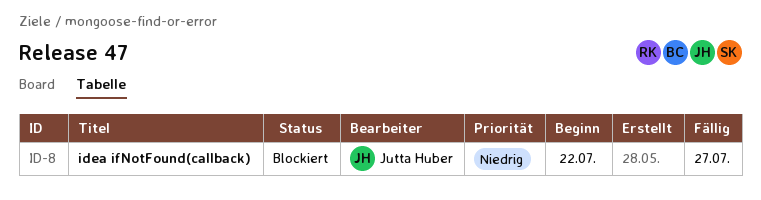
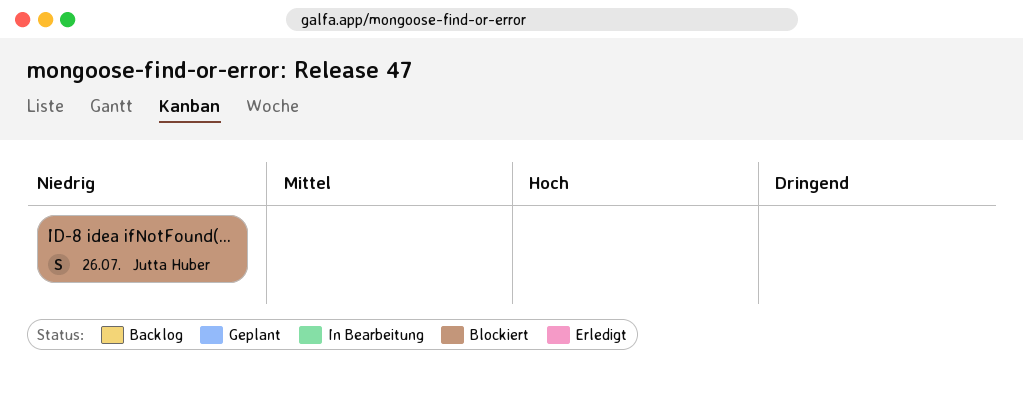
ID-8, due: Jul 27 -> Jul 26

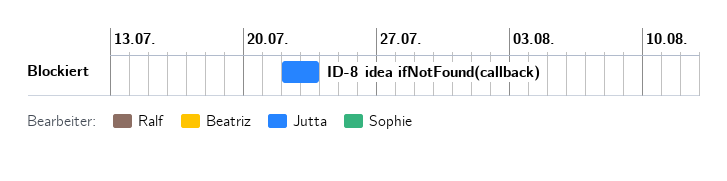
ID-8, due: Jul 26 -> Jul 23

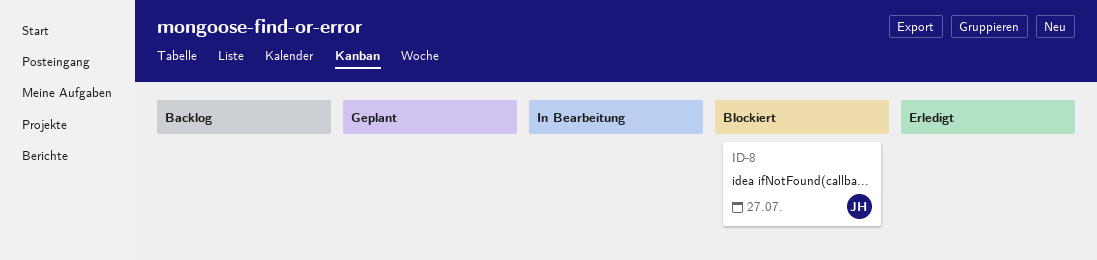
ID-8, due: Jul 23 -> Jul 27

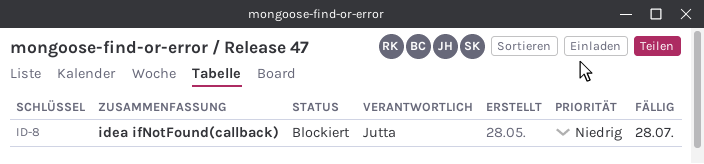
ID-8, due: Jul 27 -> Jul 28

